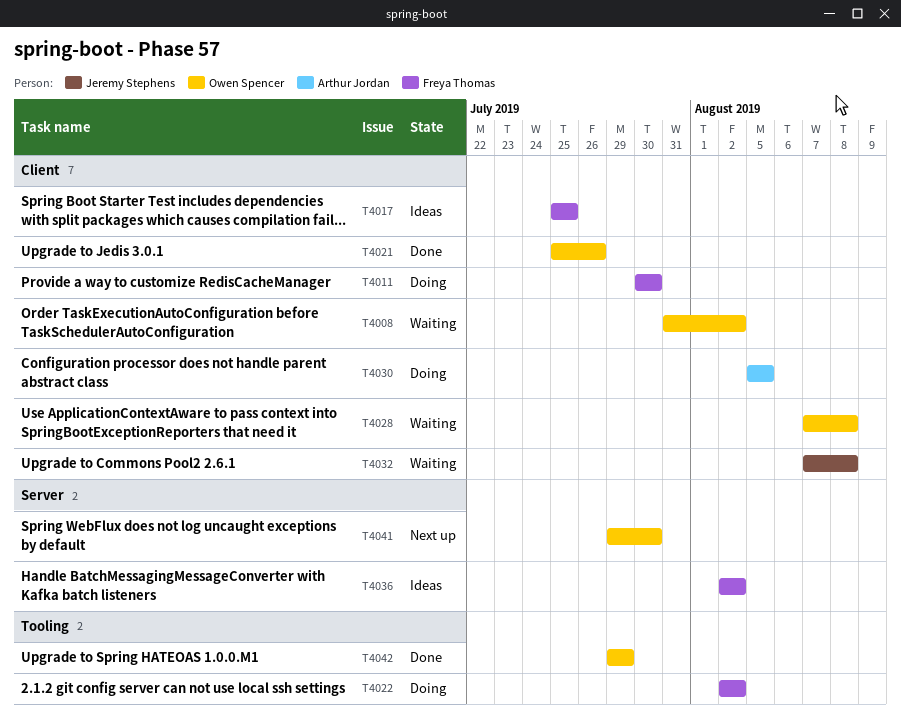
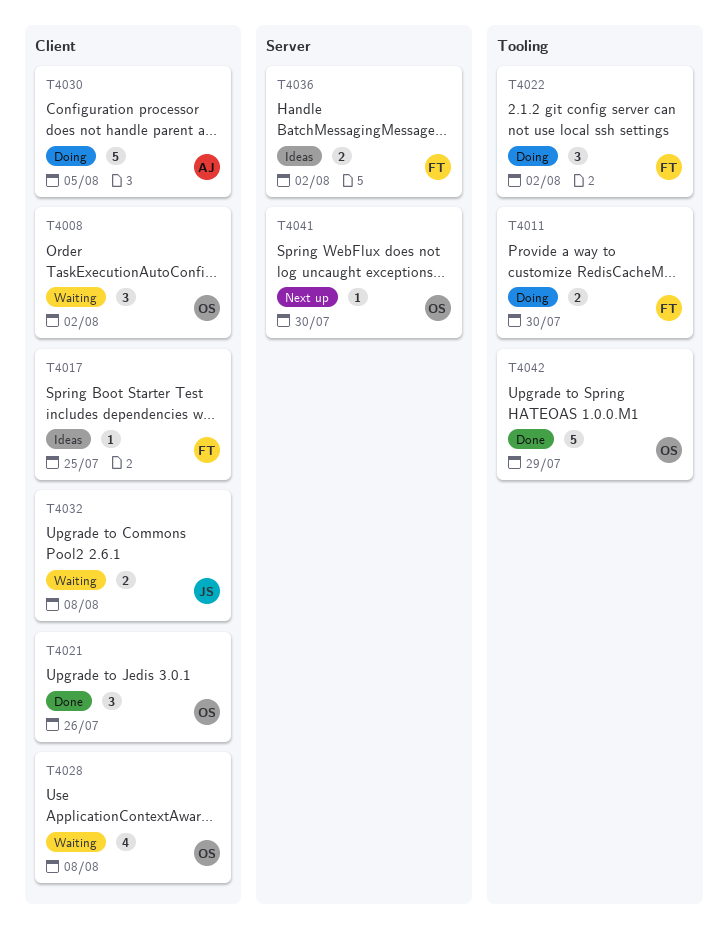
T4011, label: Client -> Tooling

